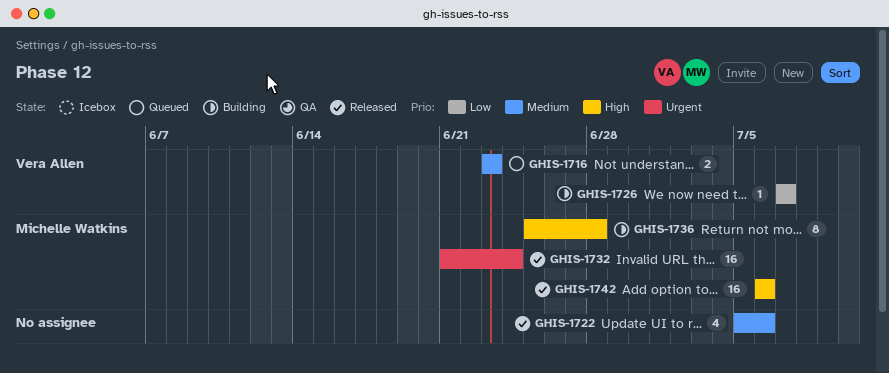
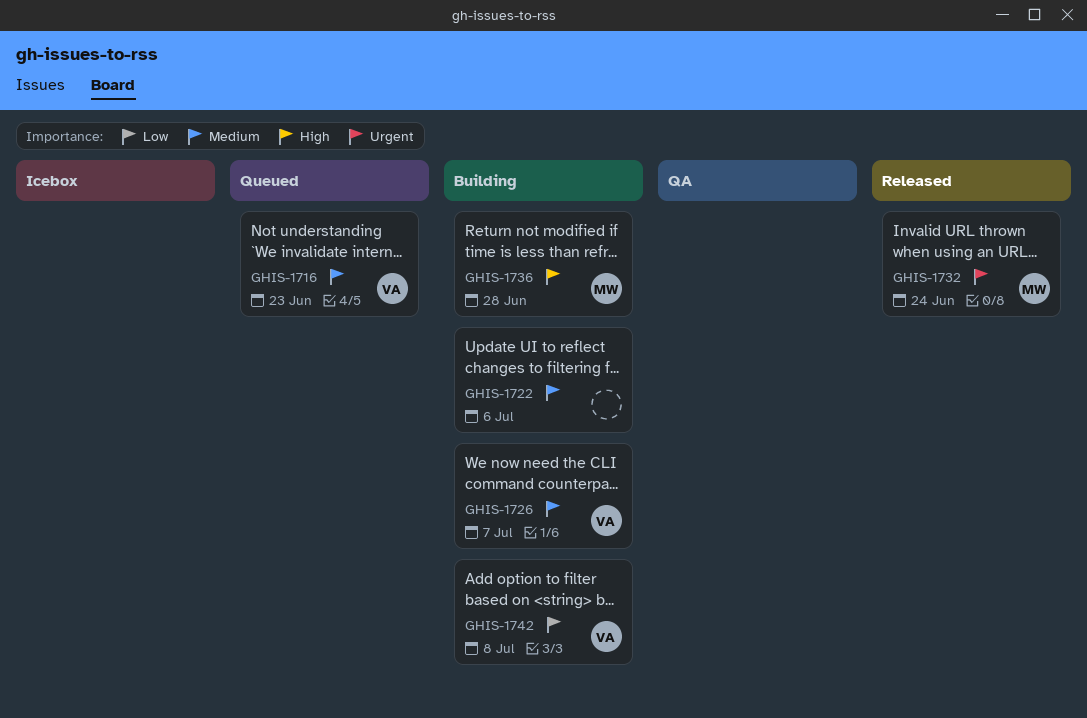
GHIS-1722, status: Released -> Building
GHIS-1726, priority: Low -> Medium
GHIS-1742, status: Released -> Building
GHIS-1742, owner: Michelle Watkins -> Vera Allen
GHIS-1742, priority: High -> Low
GHIS-1742, due: Jul 6 -> Jul 8

